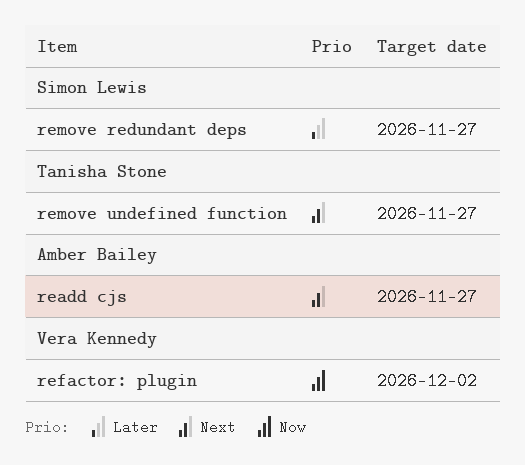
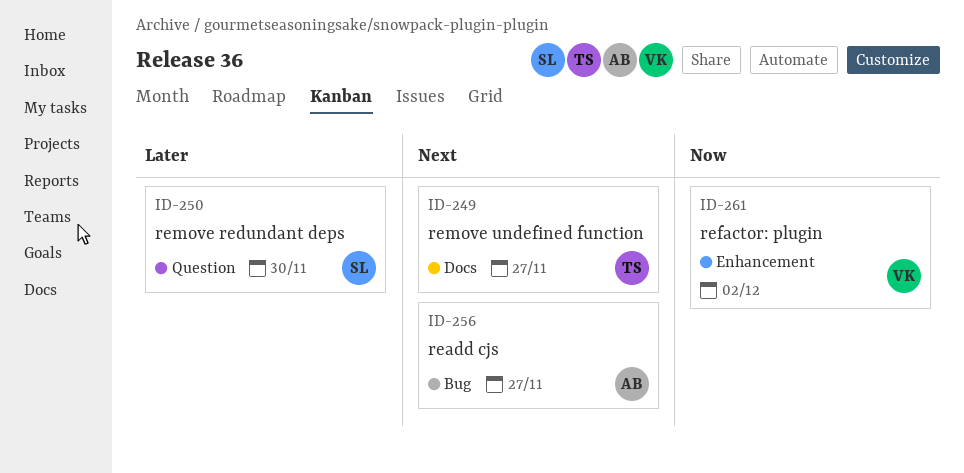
remove redundant deps, due: Nov 27 -> Nov 30

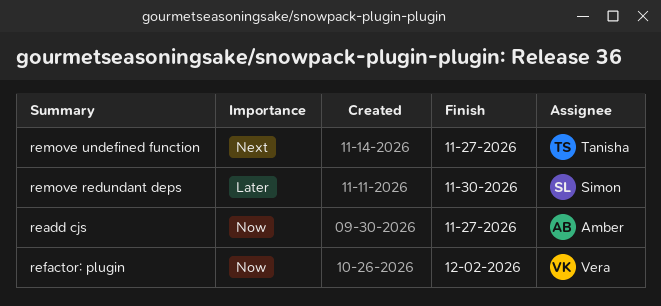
readd cjs, priority: Next -> Now

